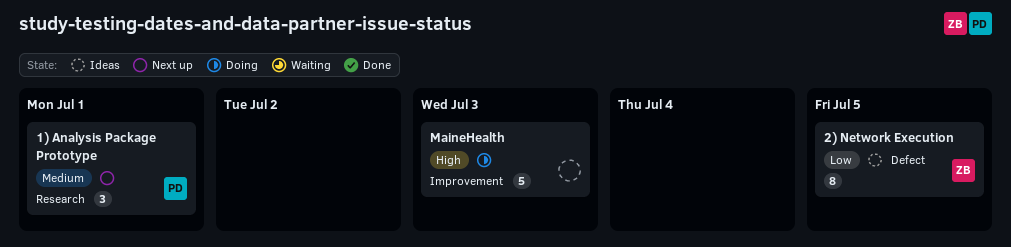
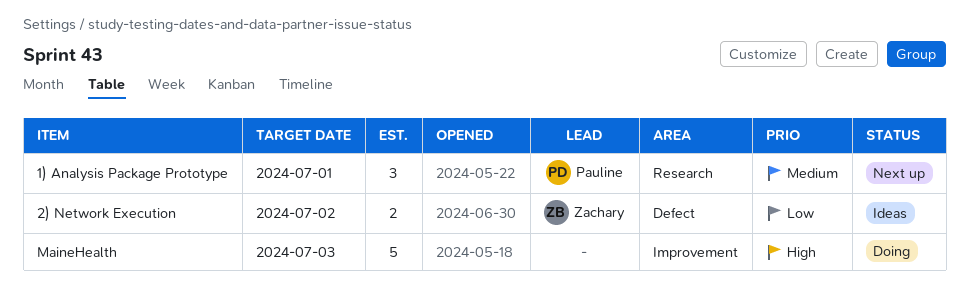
2) Network Execution, estimate: 8 -> 2
2) Network Execution, due: Jul 5 -> Jul 2

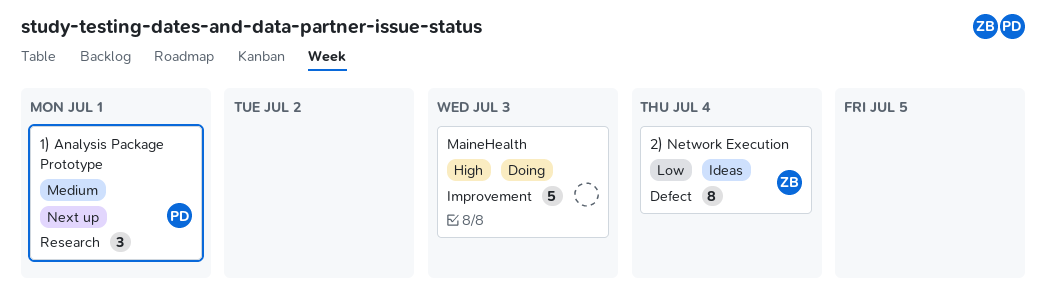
2) Network Execution, estimate: 2 -> 8
2) Network Execution, due: Jul 2 -> Jul 4

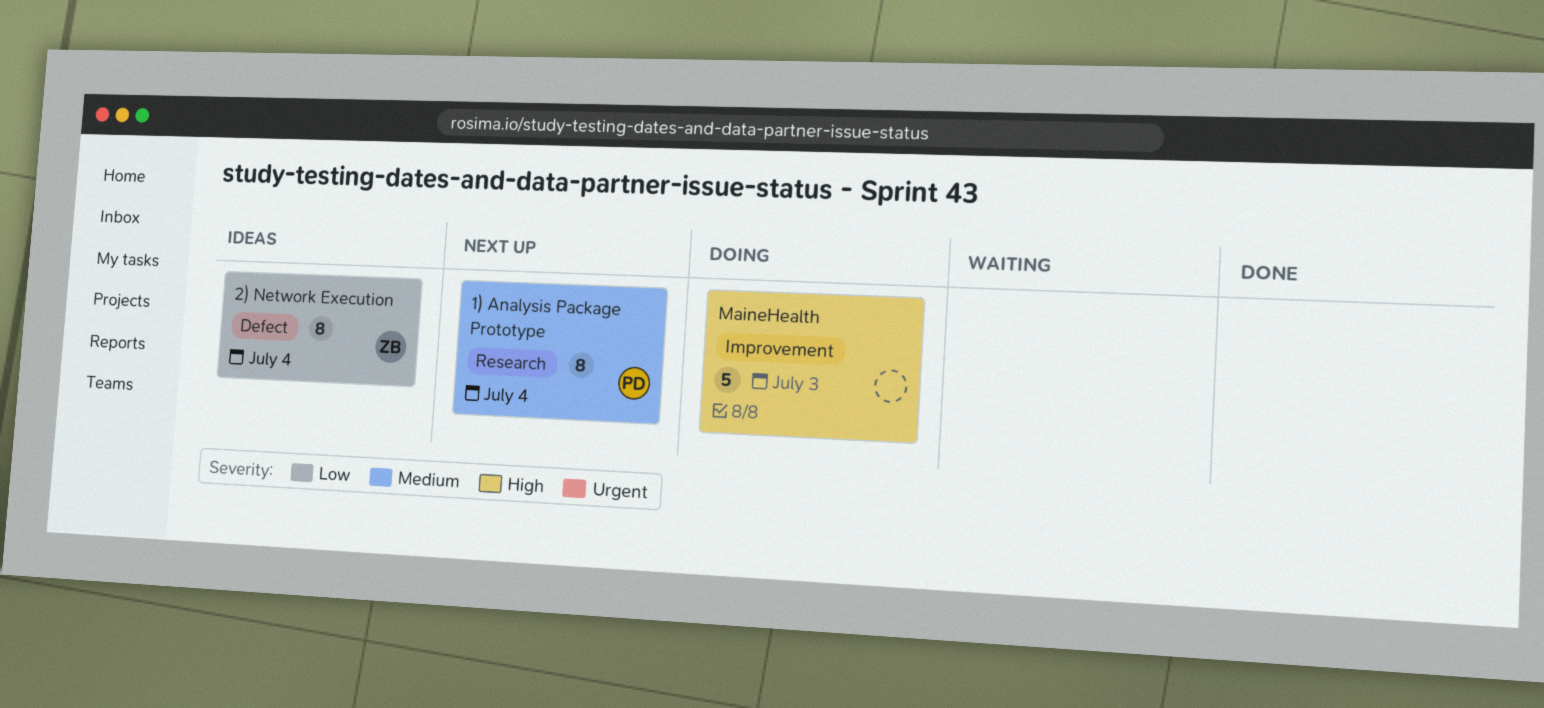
1) Analysis Package Prototype, estimate: 3 -> 8
1) Analysis Package Prototype, due: Jul 1 -> Jul 4

